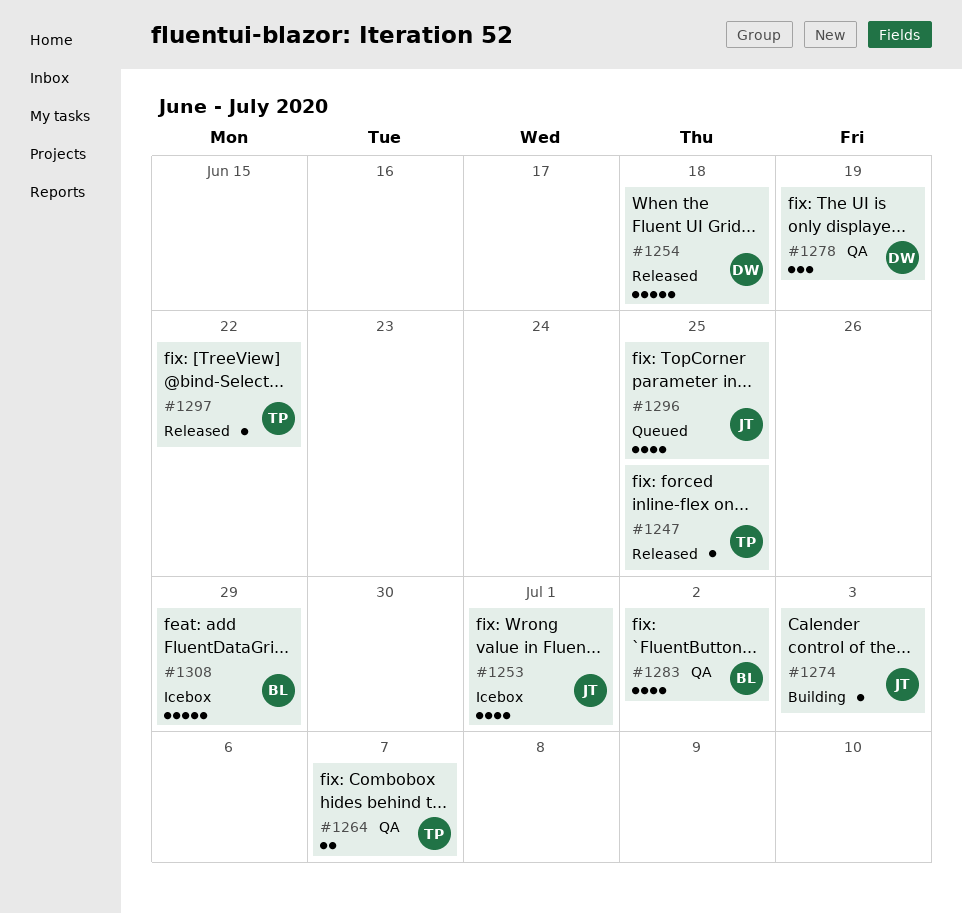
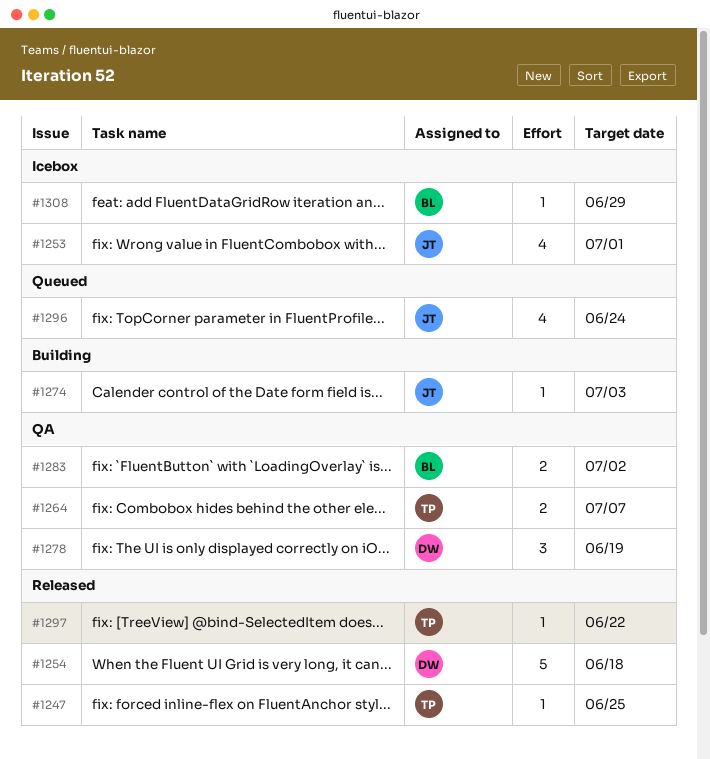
#1283, estimate: 4 -> 2
#1296, due: Jun 25 -> Jun 24
#1308, estimate: 5 -> 1

